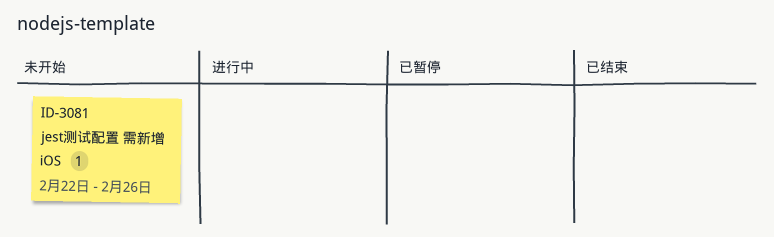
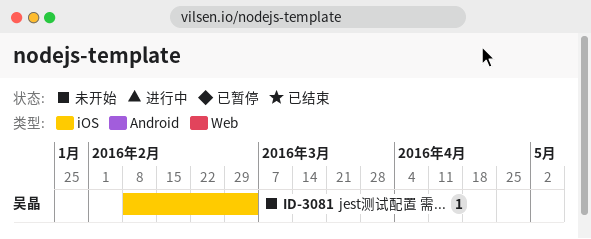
ID-3081, start: Feb 22 -> Feb 8
ID-3081, due: Feb 26 -> Mar 4

